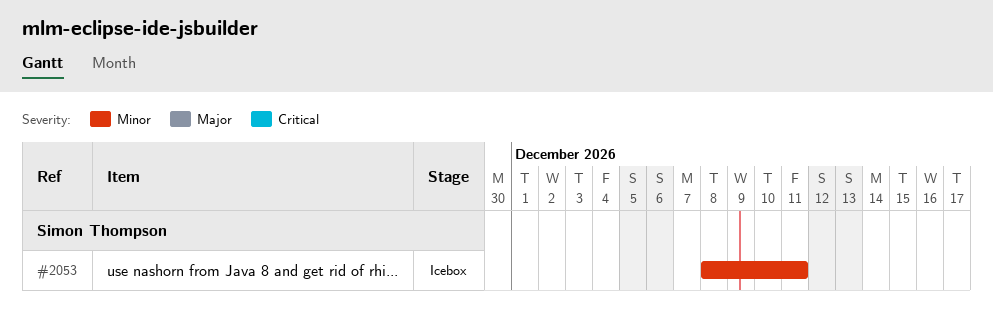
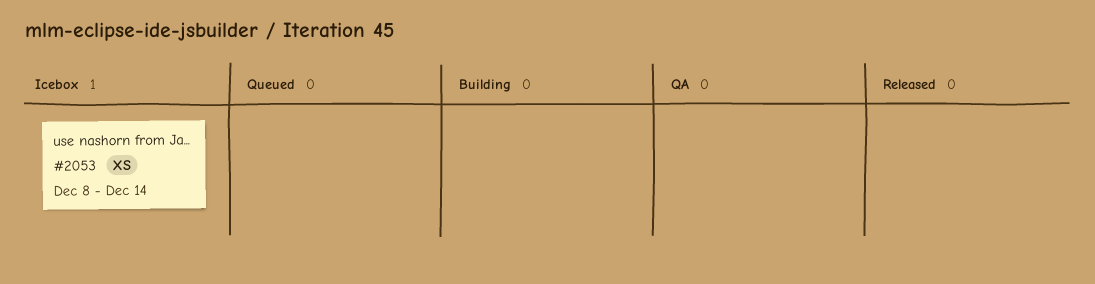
#2053, due: Dec 11 -> Dec 14

